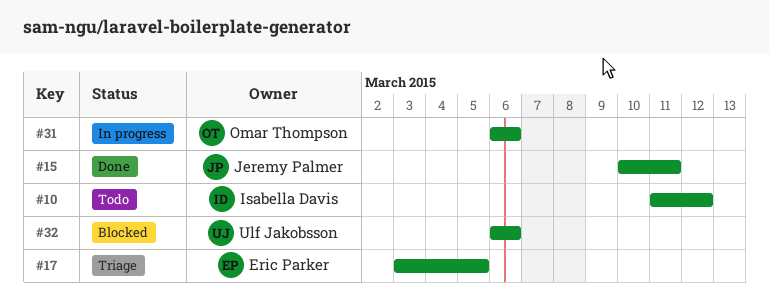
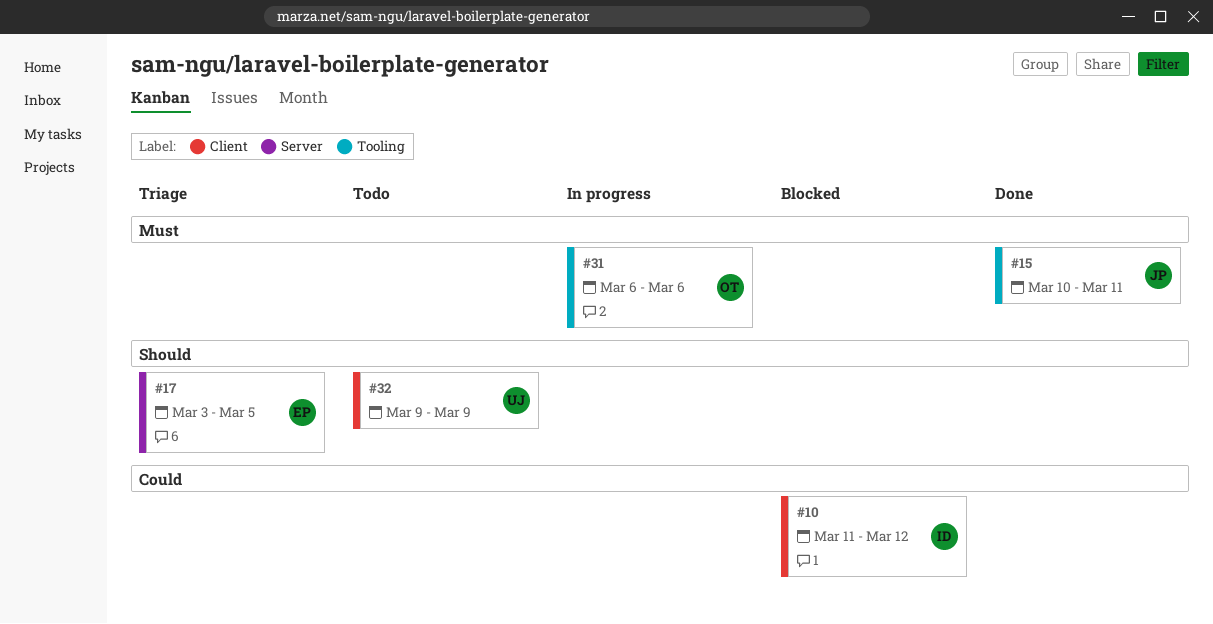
#10, status: Todo -> Blocked
#32, status: Blocked -> Todo
#32, start: Mar 6 -> Mar 9
#32, due: Mar 6 -> Mar 9

